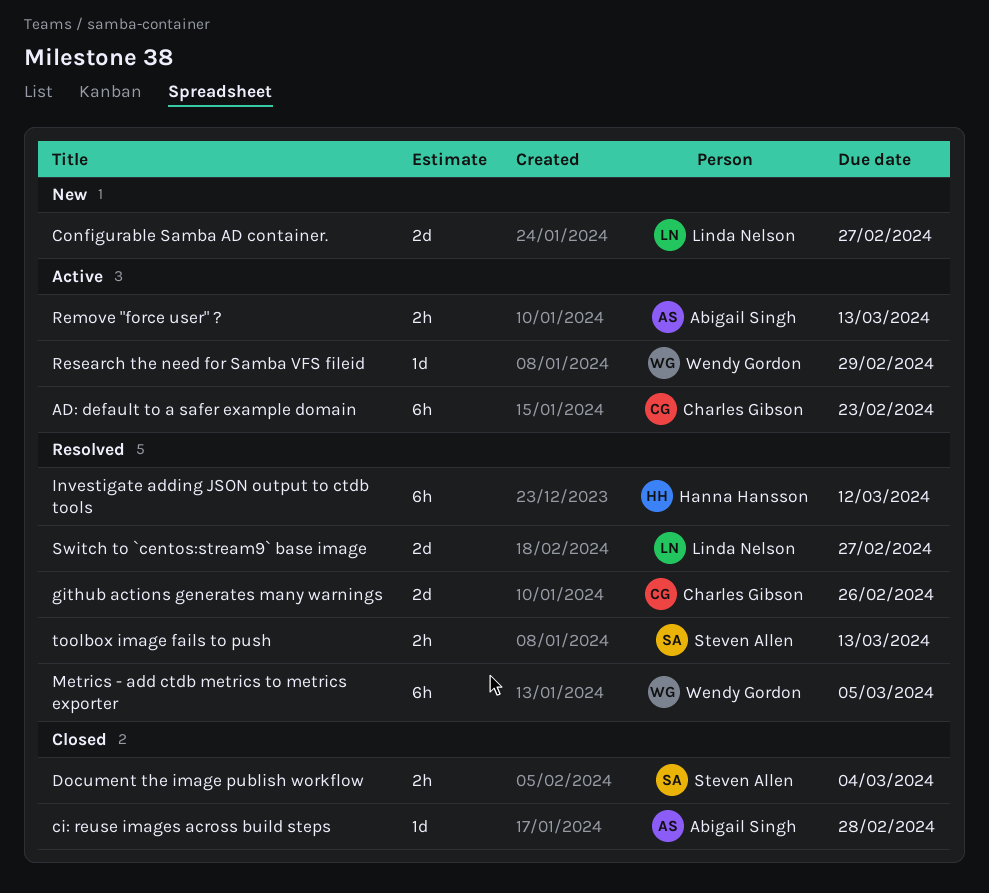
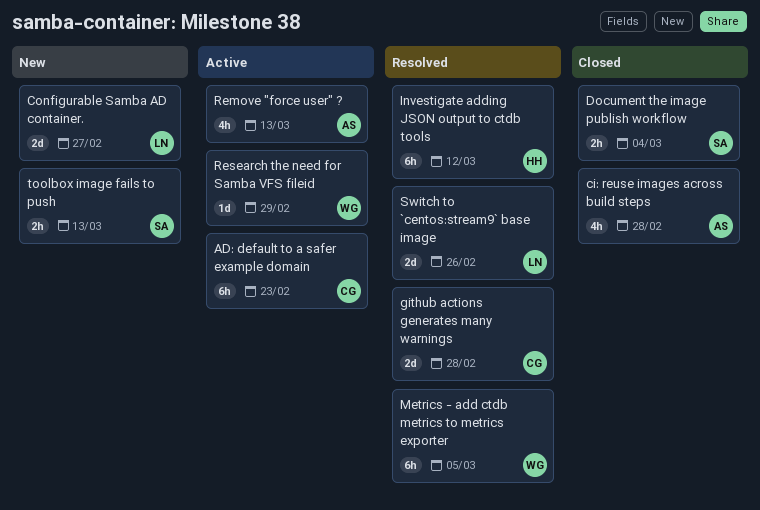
ci: reuse images across build steps, estimate: 1d -> 4h
github actions generates many warnings, due: Feb 26 -> Feb 28
Remove "force user" ?, estimate: 2h -> 4h
Switch to `centos:stream9` base image, due: Feb 27 -> Feb 26
toolbox image fails to push, status: Resolved -> New

